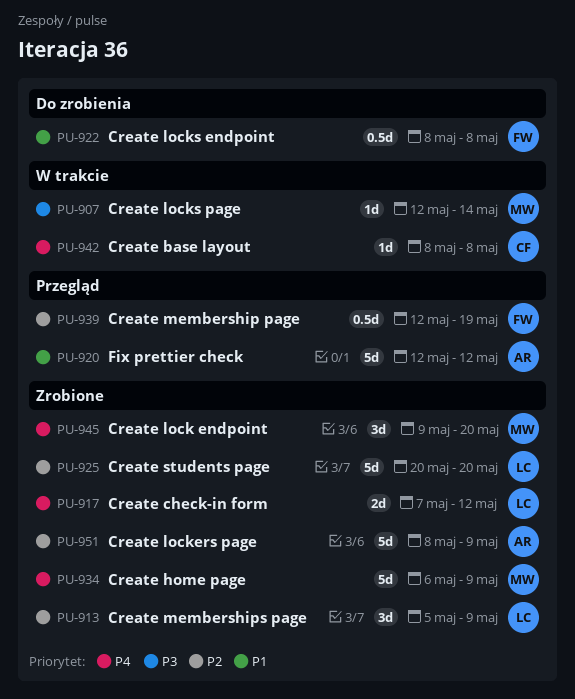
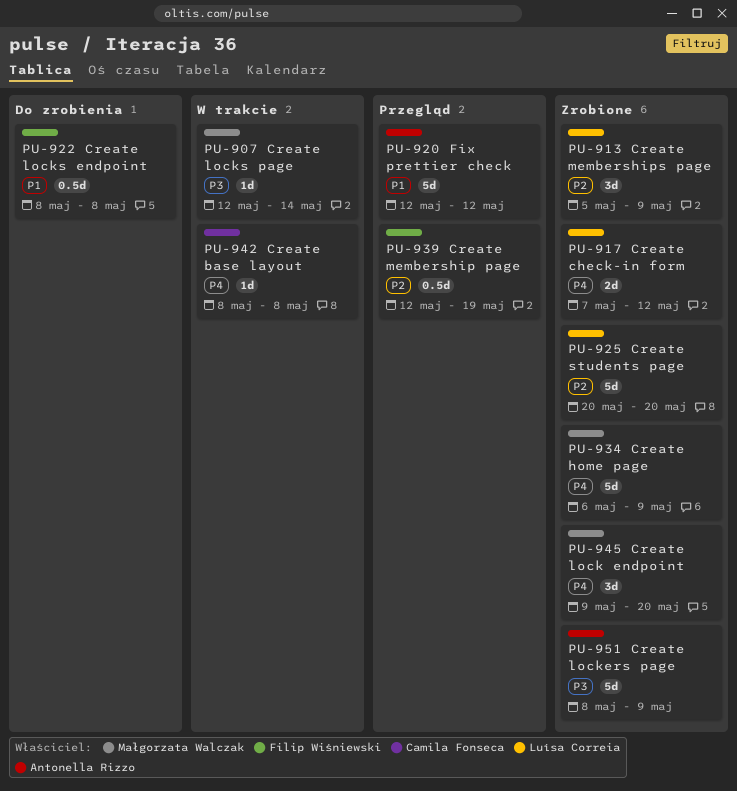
PU-951, priority: P2 -> P3

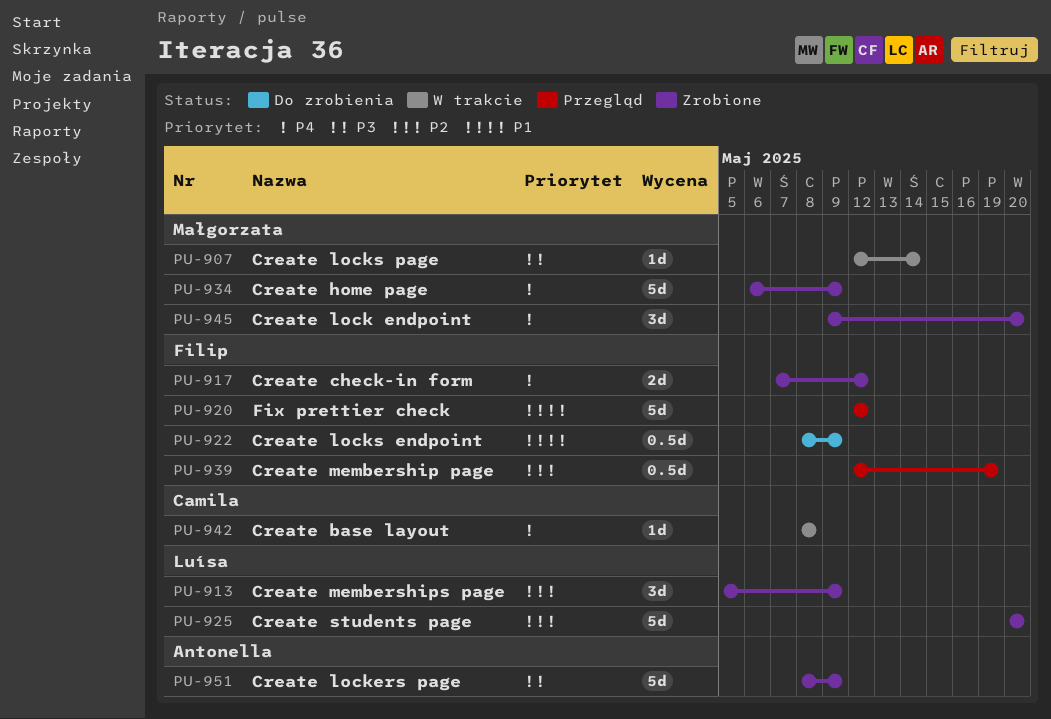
PU-917, owner: Luísa Correia -> Filip Wiśniewski
PU-920, owner: Antonella Rizzo -> Filip Wiśniewski
PU-922, due: May 8 -> May 9

